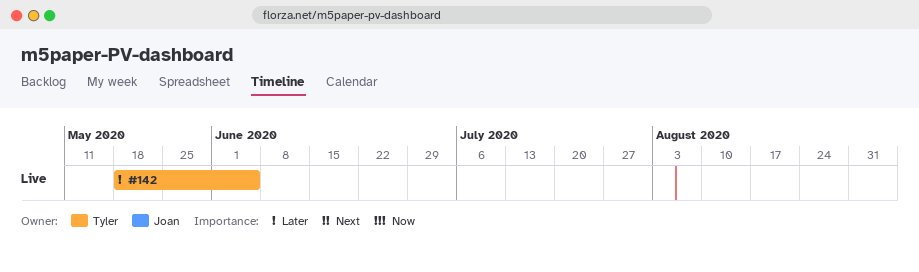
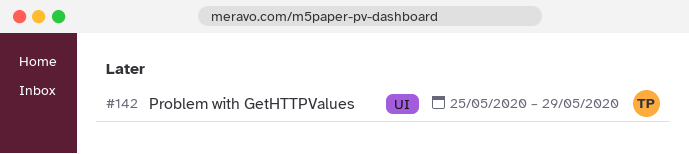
#142, start: May 18 -> May 25
#142, due: Jun 5 -> May 29

